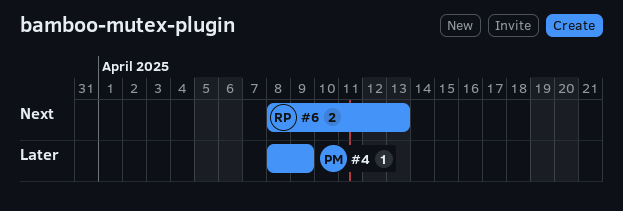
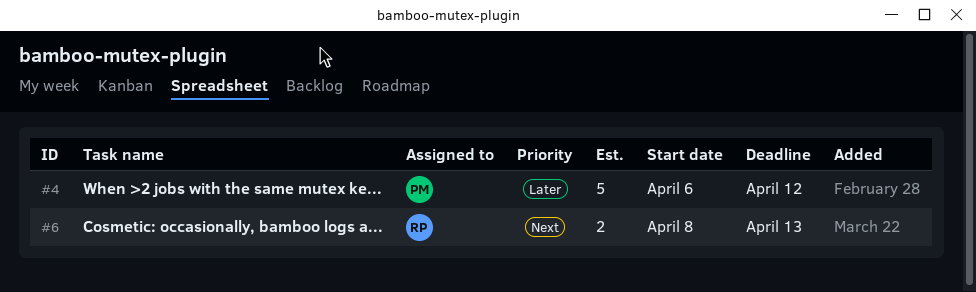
#4, estimate: 1 -> 5
#4, start: Apr 8 -> Apr 6
#4, due: Apr 9 -> Apr 12

